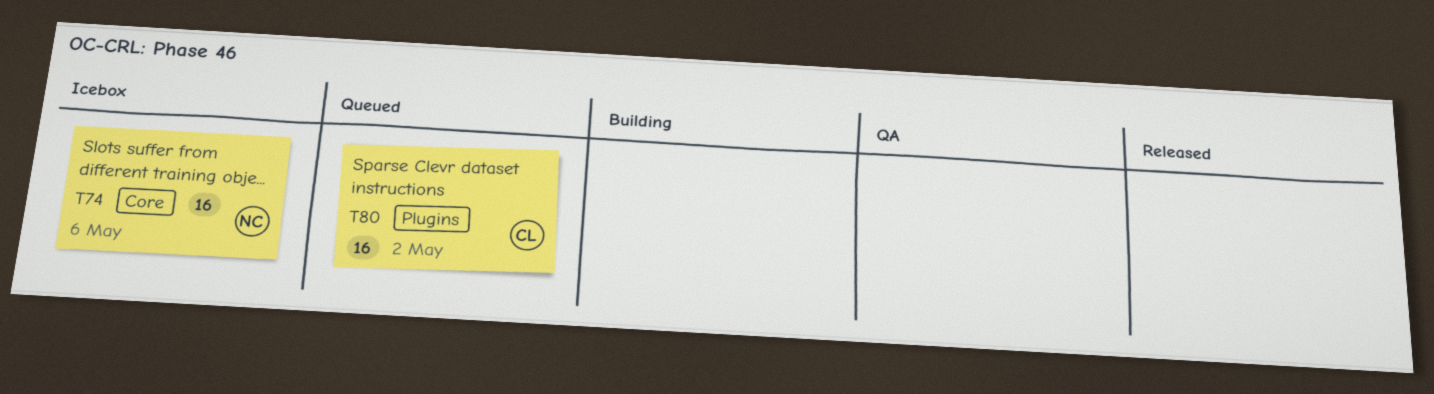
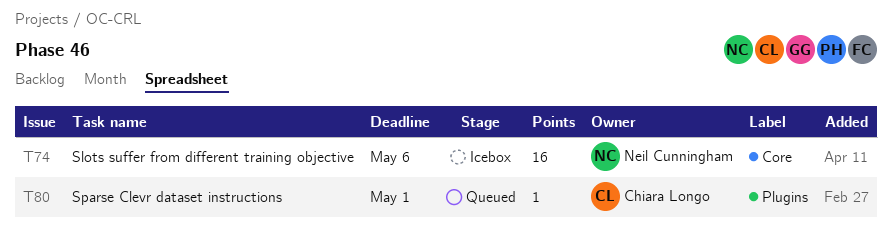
T80, estimate: 16 -> 1
T80, due: May 2 -> May 1

